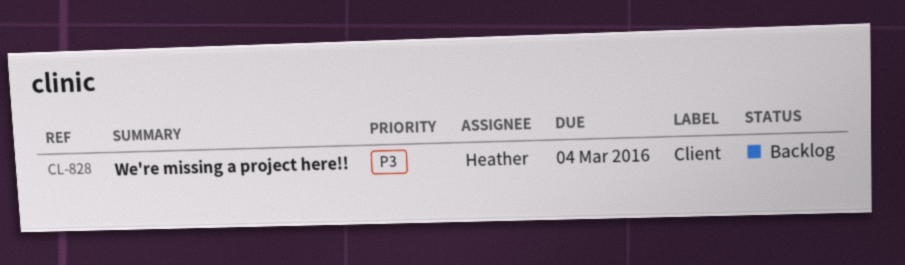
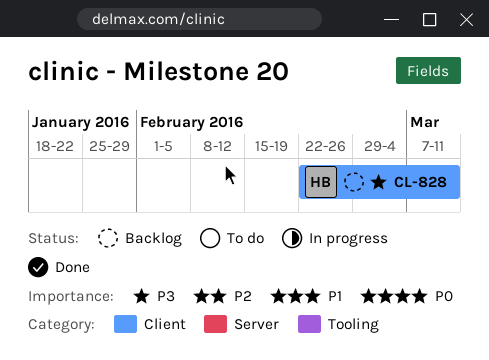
CL-828, due: Mar 4 -> Mar 11

